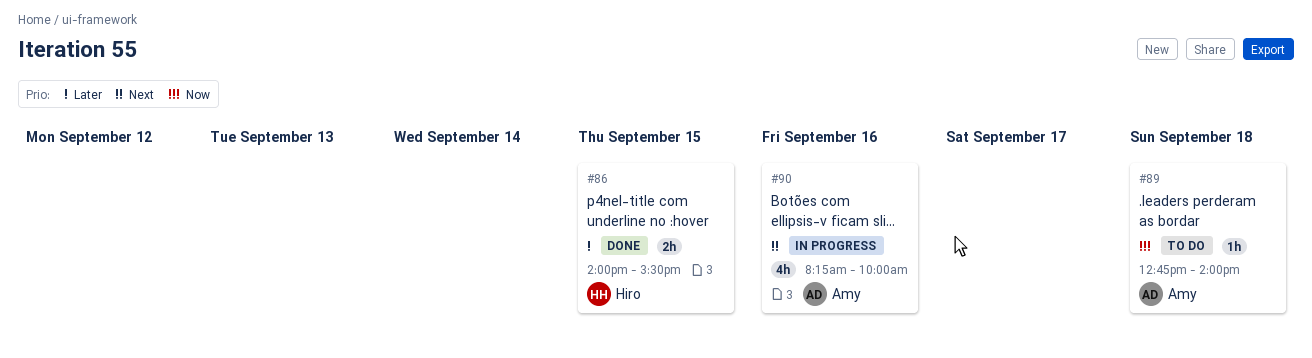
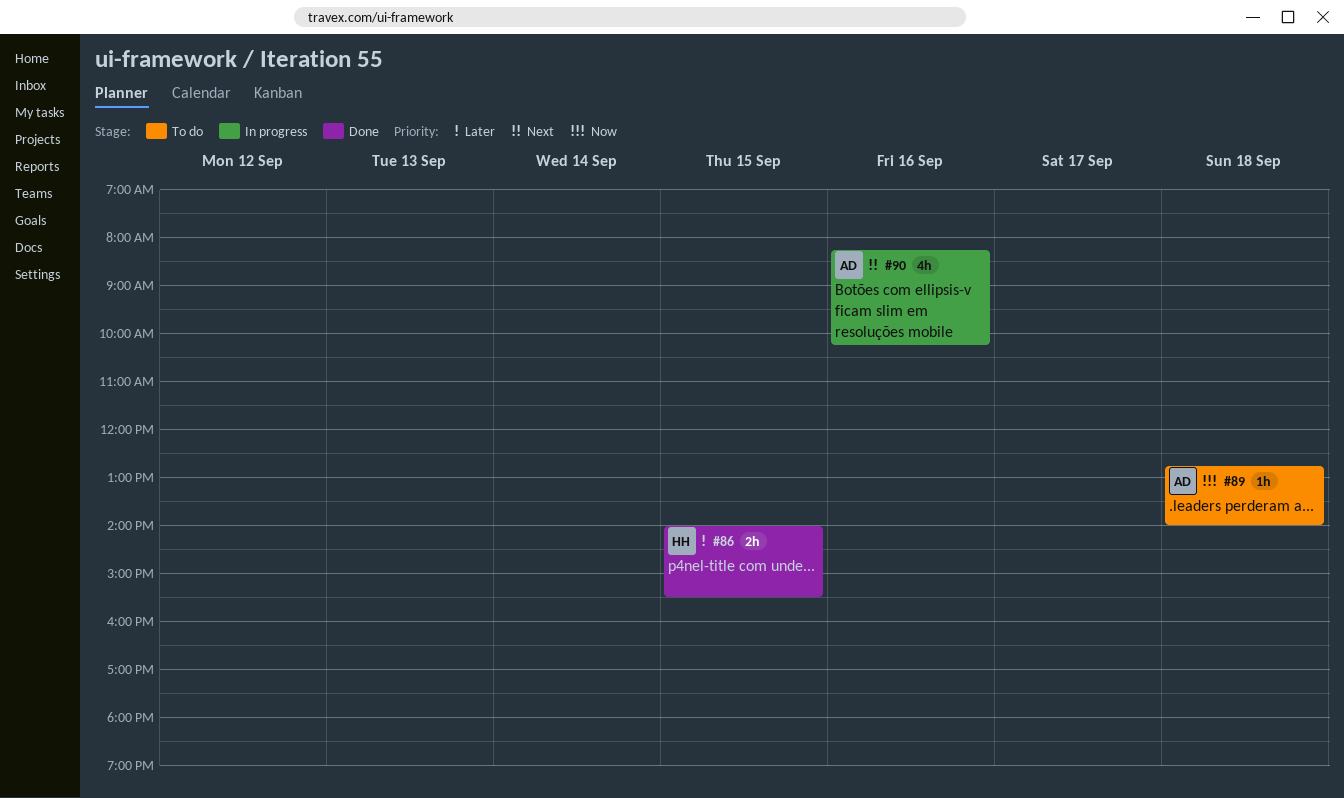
#90, ends: 10:00 -> 10:15

